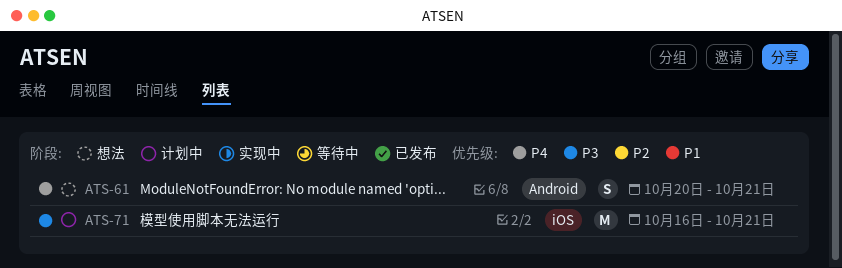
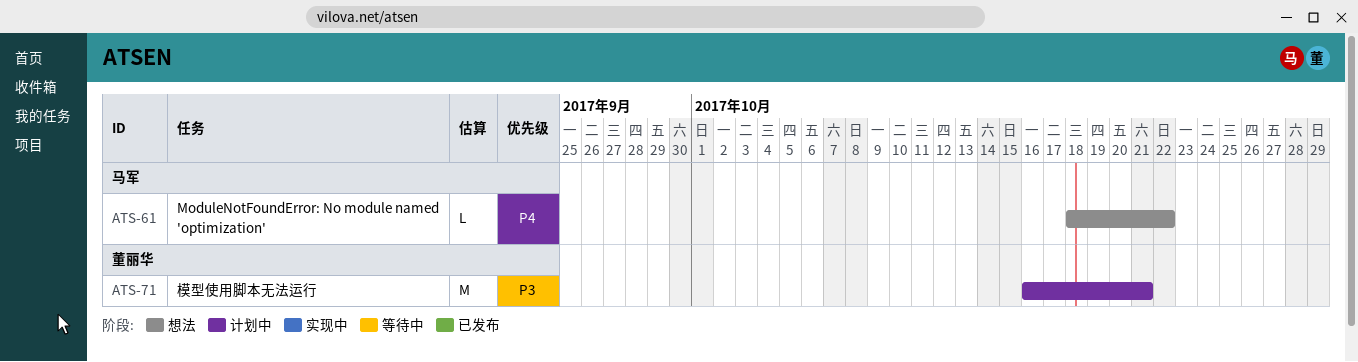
ATS-61, estimate: S -> L
ATS-61, start: Oct 20 -> Oct 18
ATS-61, due: Oct 21 -> Oct 22

